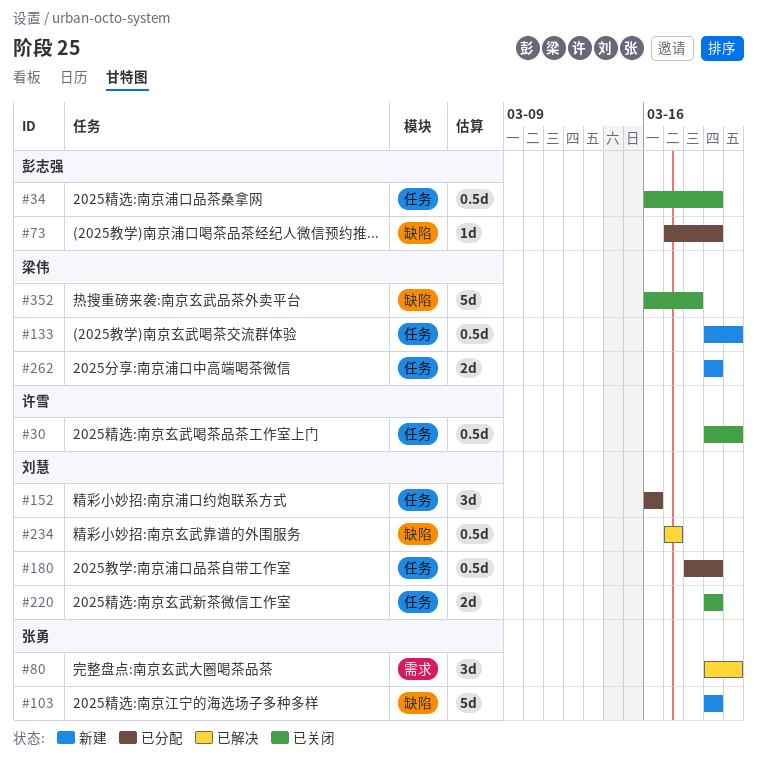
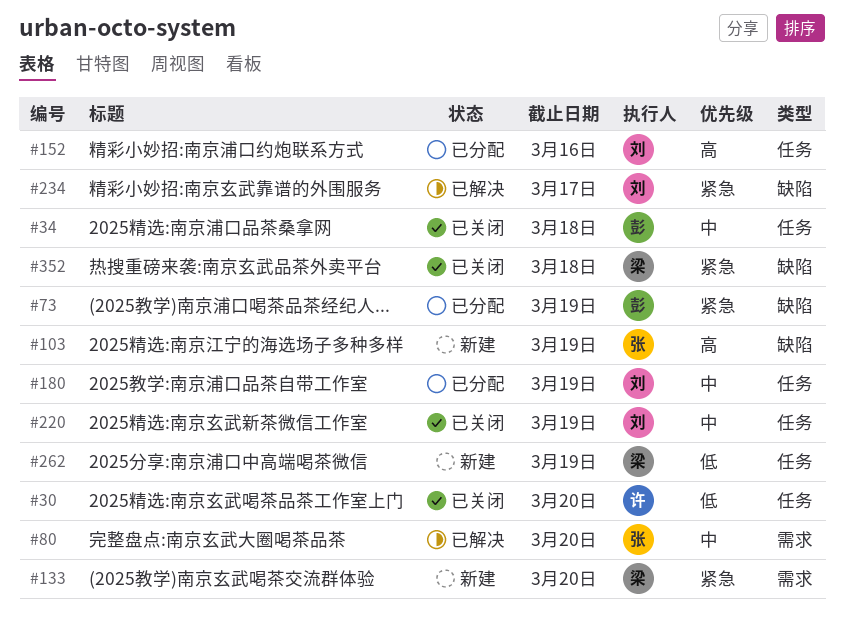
#34, due: Mar 19 -> Mar 18
#133, label: 任务 -> 需求

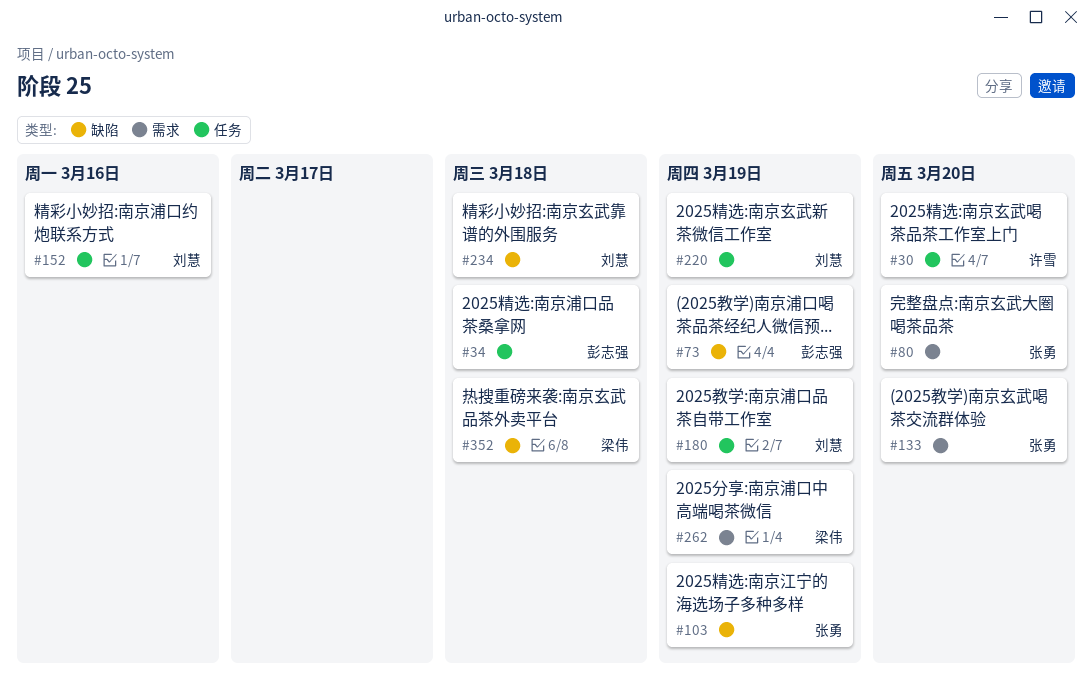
#133, owner: 梁伟 -> 张勇
#234, due: Mar 17 -> Mar 18
#262, label: 任务 -> 需求

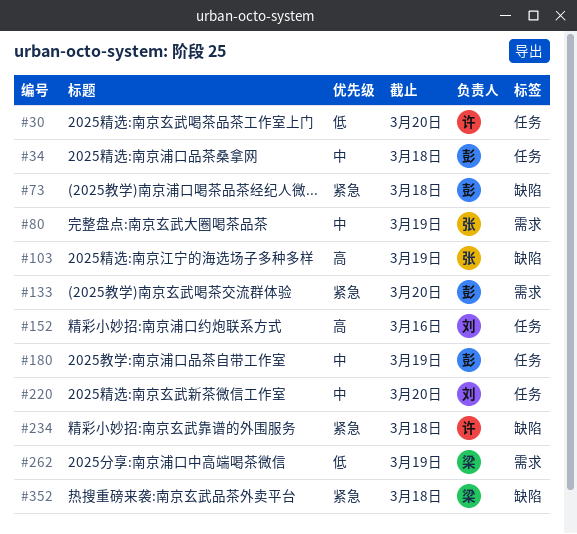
#73, due: Mar 19 -> Mar 18
#80, due: Mar 20 -> Mar 19
#133, owner: 张勇 -> 彭志强
#180, owner: 刘慧 -> 彭志强
#220, due: Mar 19 -> Mar 20
#234, owner: 刘慧 -> 许雪

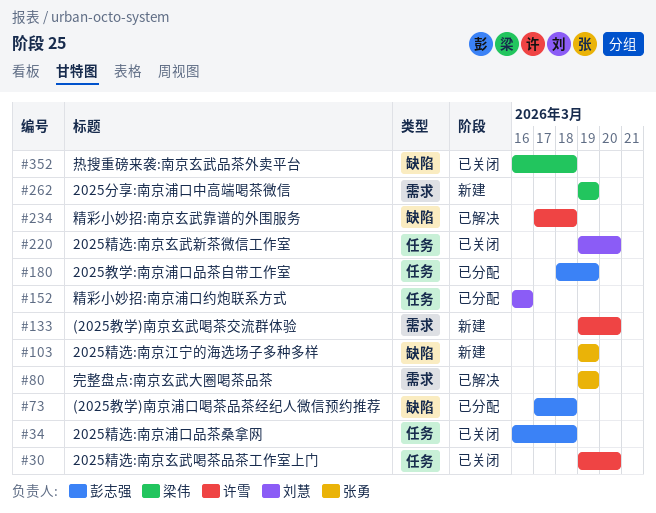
#133, owner: 彭志强 -> 许雪

